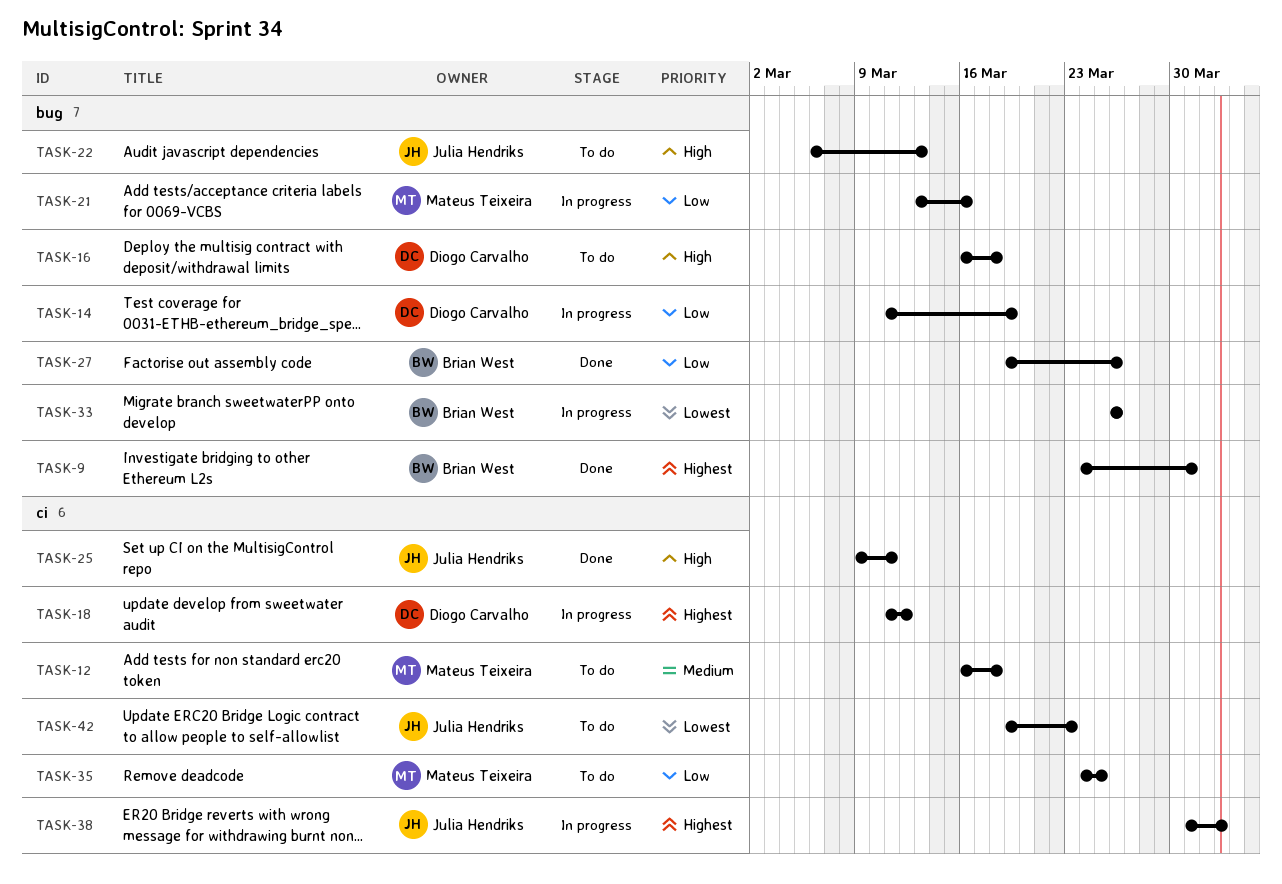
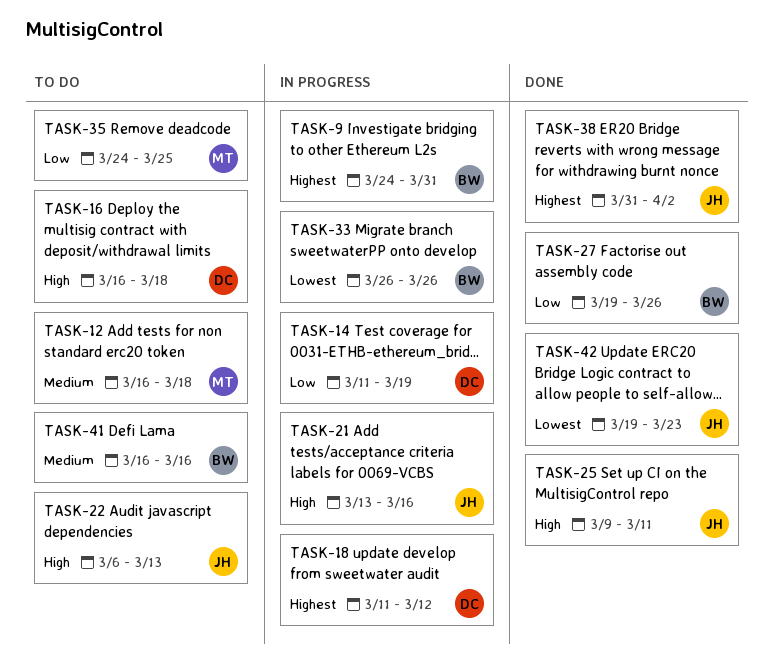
TASK-9, status: Done -> In progress
TASK-21, owner: Mateus Teixeira -> Julia Hendriks
TASK-21, priority: Low -> High
TASK-38, status: In progress -> Done
TASK-41: none -> present
TASK-42, status: To do -> Done

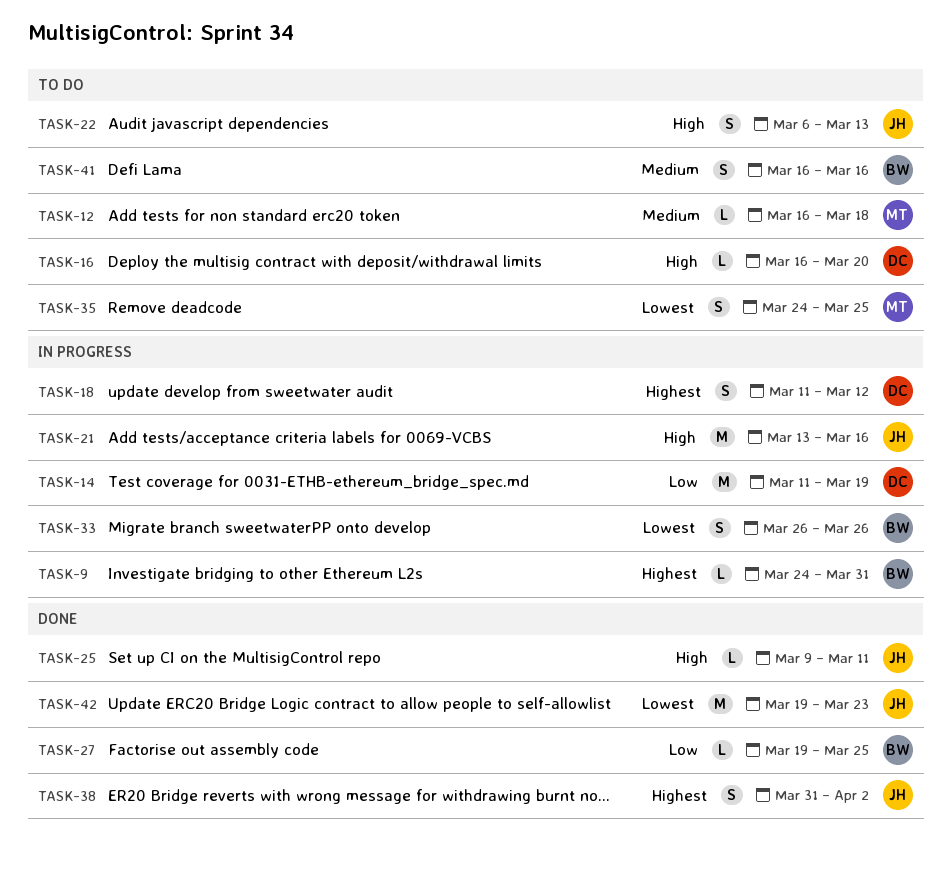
TASK-16, due: Mar 18 -> Mar 20
TASK-27, due: Mar 26 -> Mar 25
TASK-35, priority: Low -> Lowest

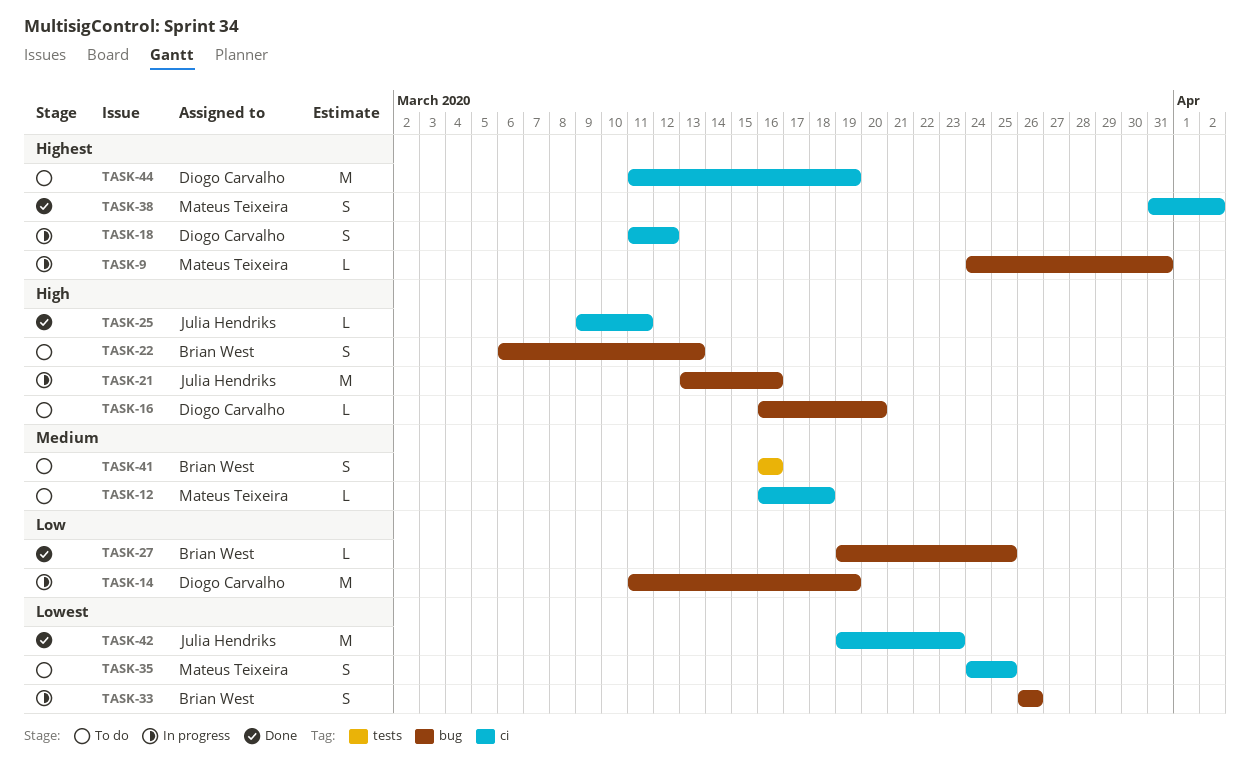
TASK-9, owner: Brian West -> Mateus Teixeira
TASK-22, owner: Julia Hendriks -> Brian West
TASK-38, owner: Julia Hendriks -> Mateus Teixeira
TASK-44: none -> present

